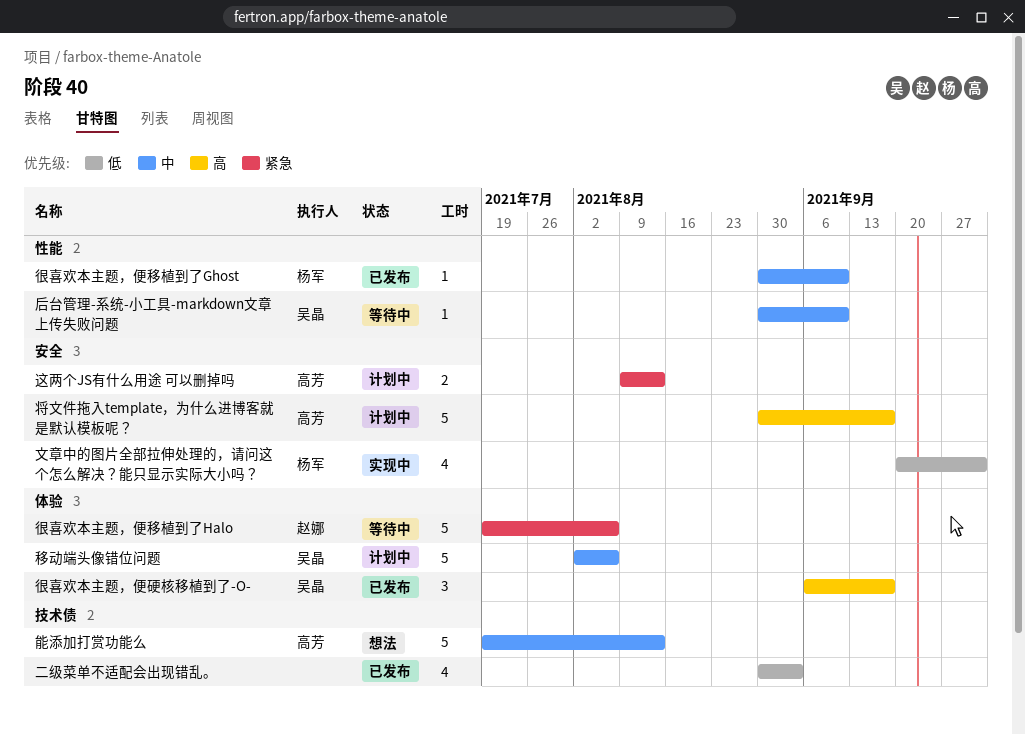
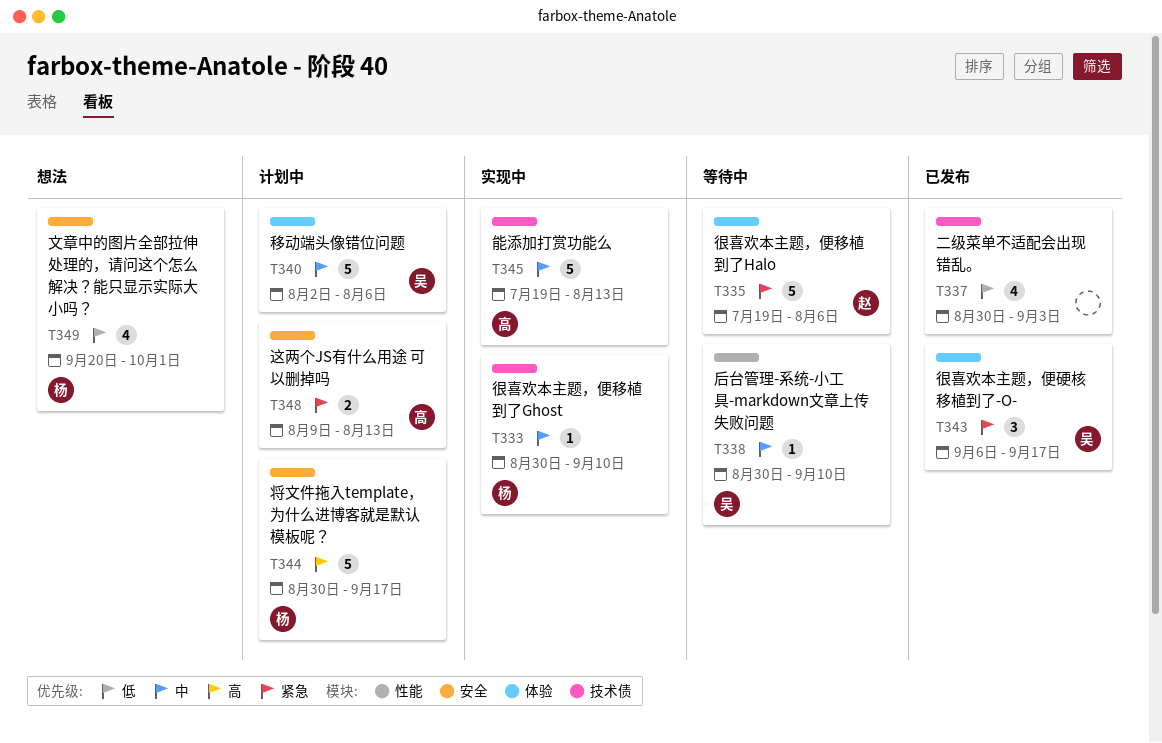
将文件拖入template，为什么进博客就是默认模板呢？, owner: 高芳 -> 杨军
很喜欢本主题，便硬核移植到了-O-, priority: 高 -> 紧急
很喜欢本主题，便移植到了Ghost, status: 已发布 -> 实现中
很喜欢本主题，便移植到了Ghost, label: 性能 -> 技术债
文章中的图片全部拉伸处理的，请问这个怎么解决？能只显示实际大小吗？, status: 实现中 -> 想法
能添加打赏功能么, status: 想法 -> 实现中

